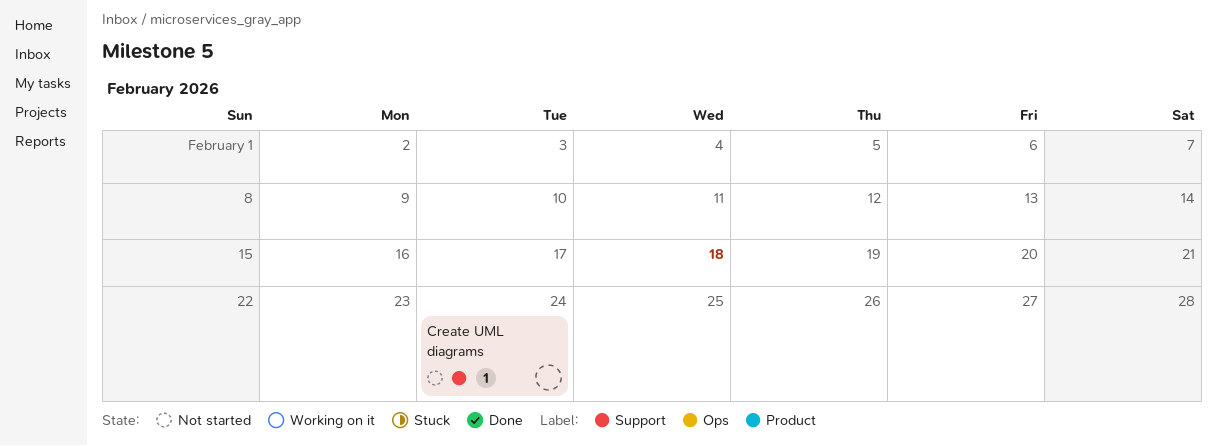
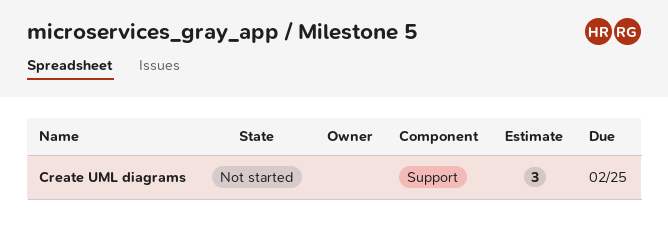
Create UML diagrams, estimate: 1 -> 3
Create UML diagrams, due: Feb 24 -> Feb 25

